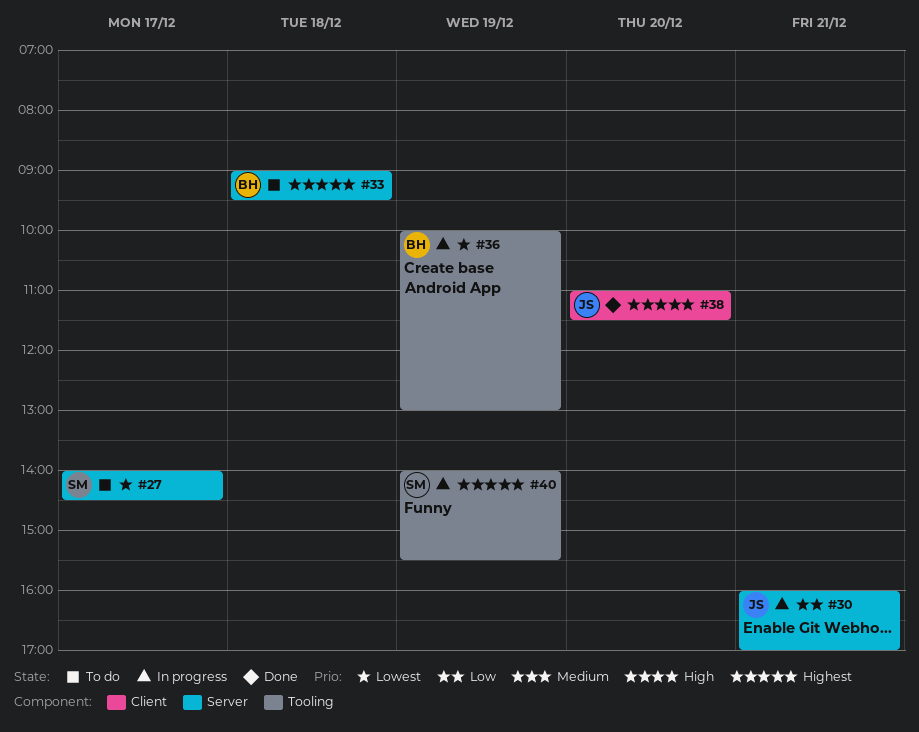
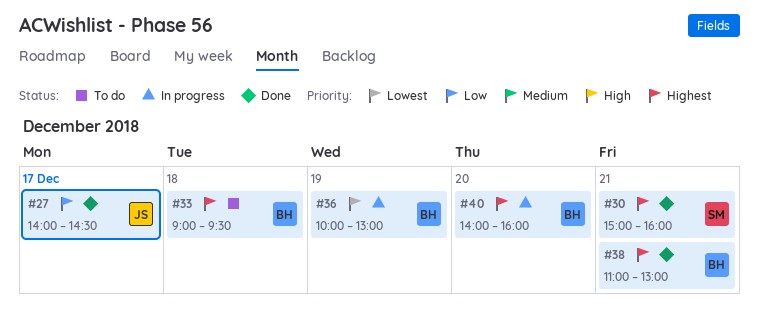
#27, status: To do -> Done
#27, owner: SM -> JS
#27, priority: Lowest -> Low
#30, status: In progress -> Done
#30, owner: JS -> SM
#30, priority: Low -> Highest
#30, begins: 16:00 -> 15:00
#30, ends: 17:00 -> 16:00
#38, owner: JS -> BH
#38, day: Dec 20 -> Dec 21
#38, ends: 11:30 -> 13:00
#40, owner: SM -> BH
#40, day: Dec 19 -> Dec 20
#40, ends: 15:30 -> 16:00

